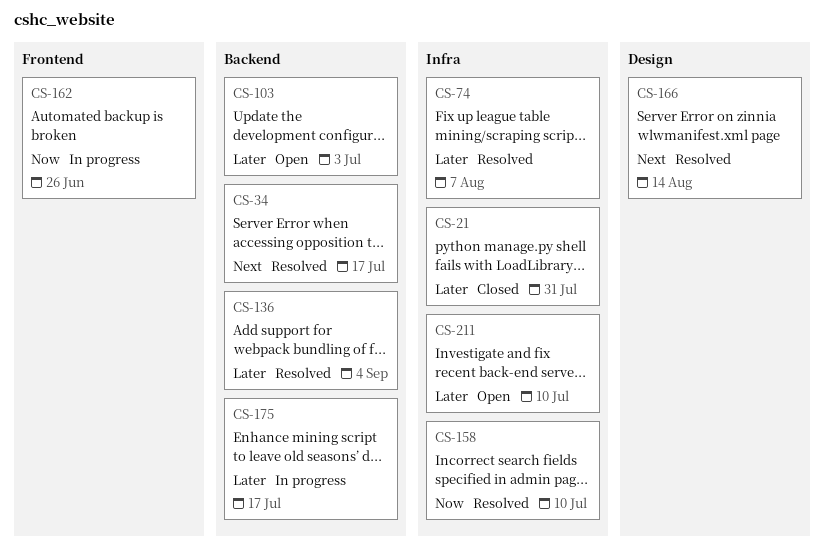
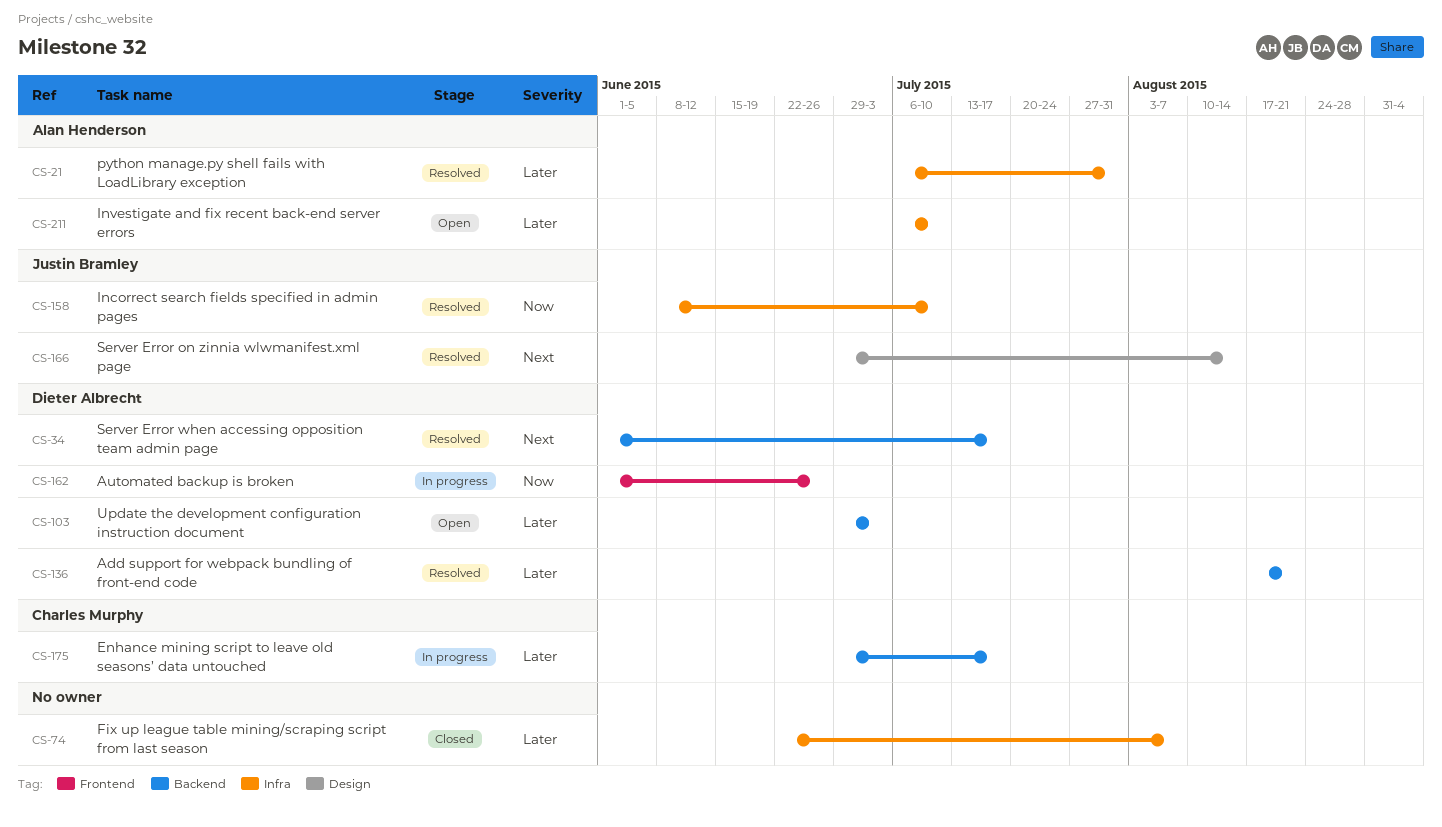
CS-21, status: Closed -> Resolved
CS-74, status: Resolved -> Closed
CS-136, due: Sep 4 -> Aug 21

